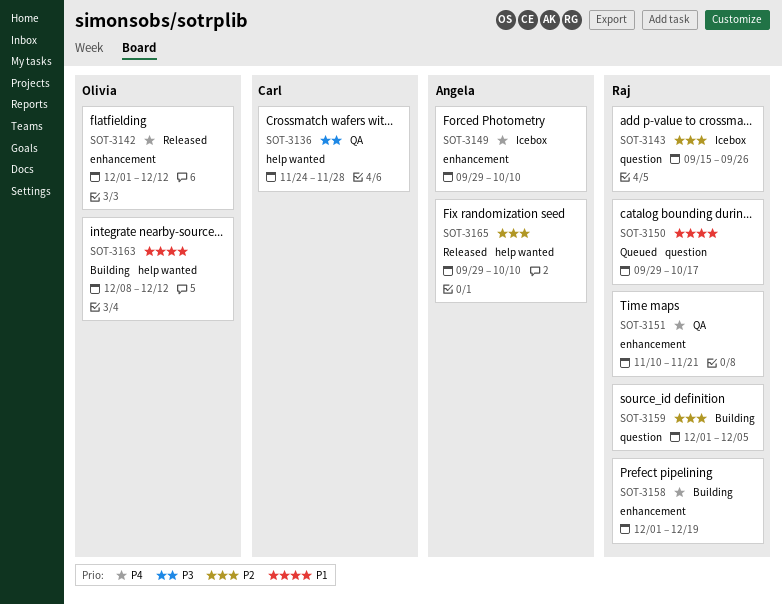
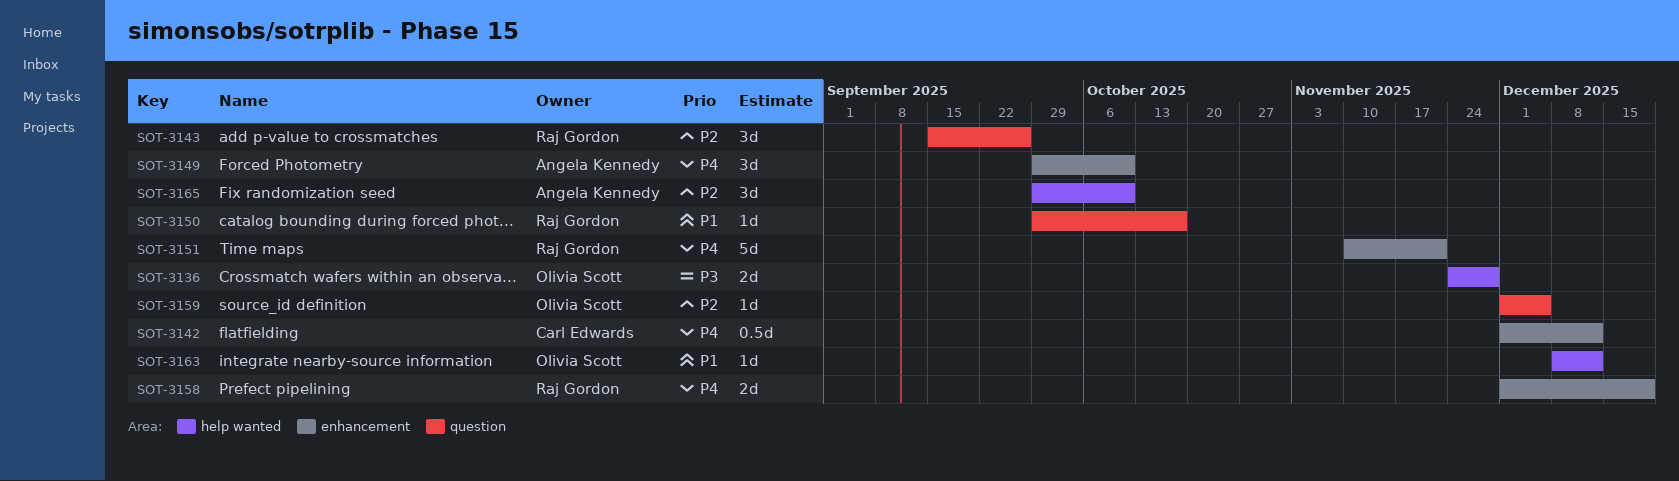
SOT-3136, owner: Carl Edwards -> Olivia Scott
SOT-3142, owner: Olivia Scott -> Carl Edwards
SOT-3159, owner: Raj Gordon -> Olivia Scott

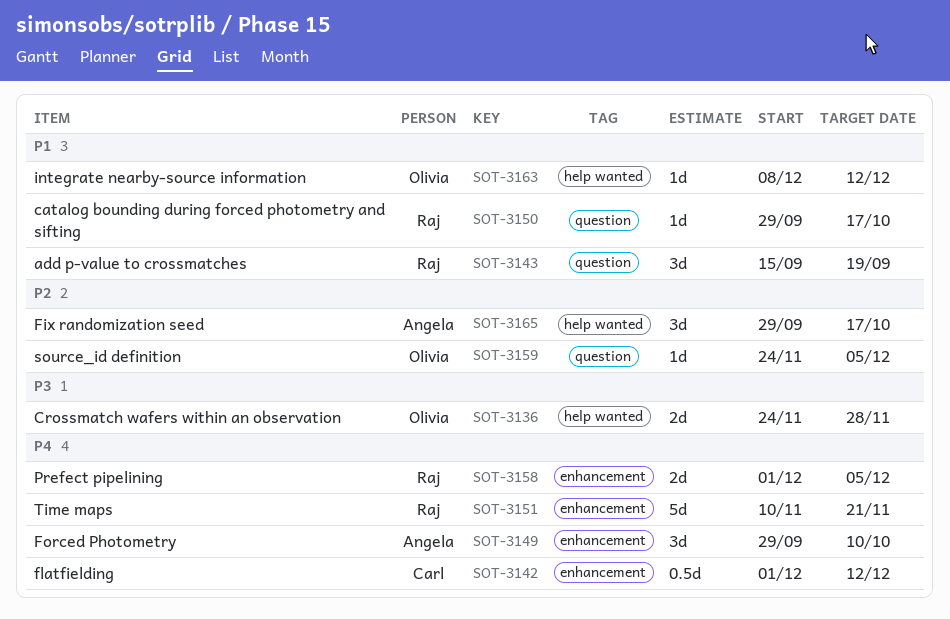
SOT-3143, priority: P2 -> P1
SOT-3143, due: Sep 26 -> Sep 19
SOT-3158, due: Dec 19 -> Dec 5
SOT-3159, start: Dec 1 -> Nov 24
SOT-3165, due: Oct 10 -> Oct 17

